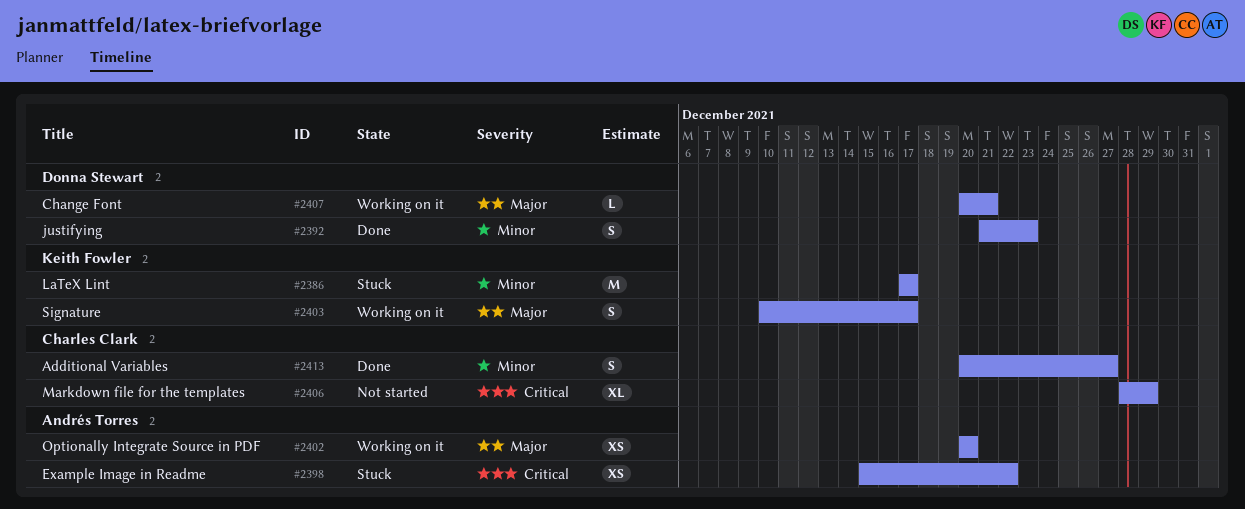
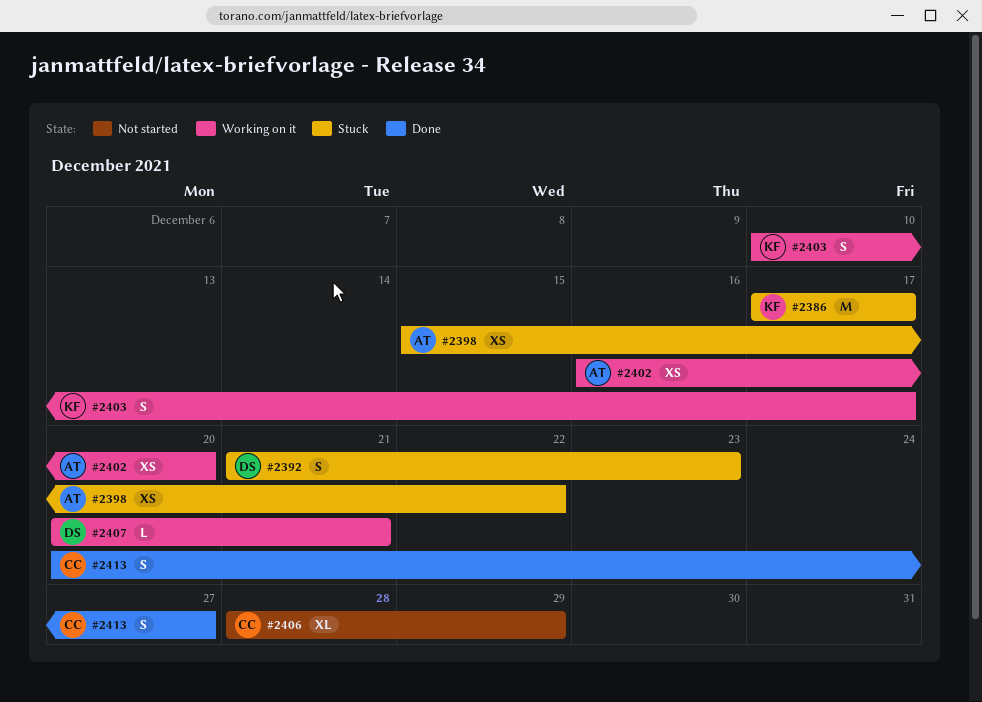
#2392, status: Done -> Stuck
#2402, start: Dec 20 -> Dec 16

